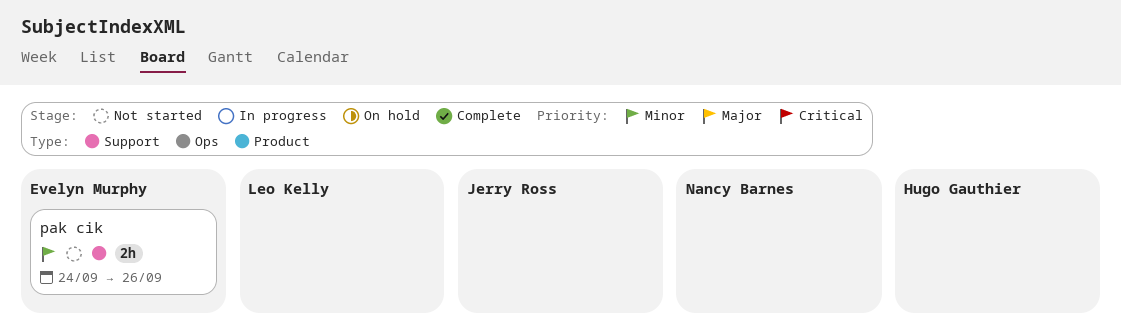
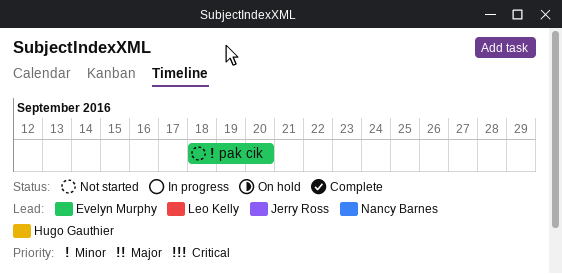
pak cik, start: Sep 24 -> Sep 18
pak cik, due: Sep 26 -> Sep 20

